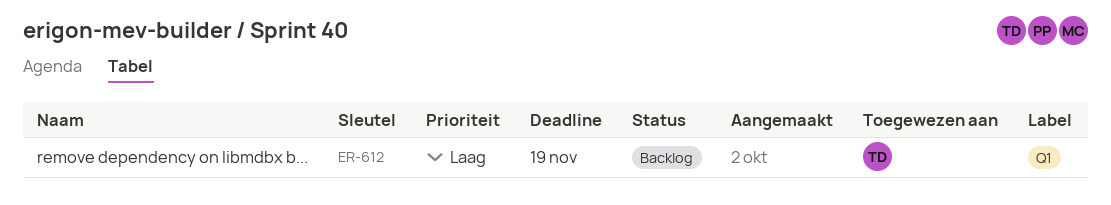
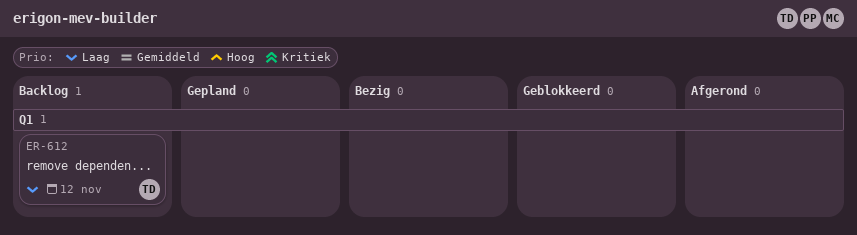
ER-612, due: Nov 19 -> Nov 12

